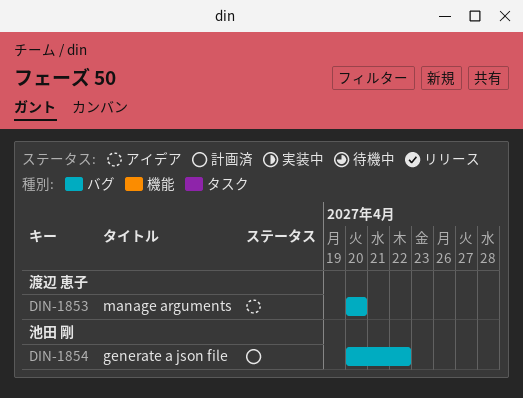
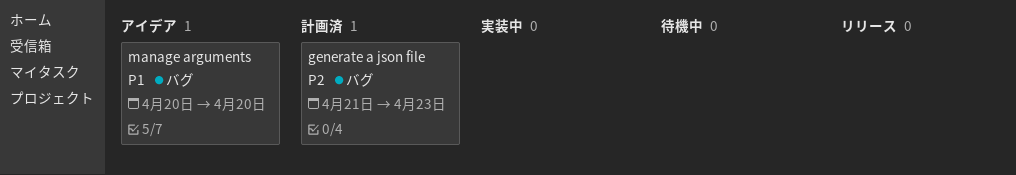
generate a json file, start: Apr 20 -> Apr 21
generate a json file, due: Apr 22 -> Apr 23

